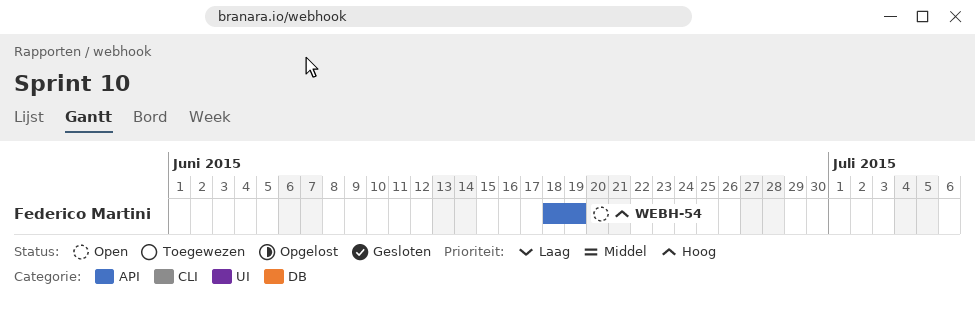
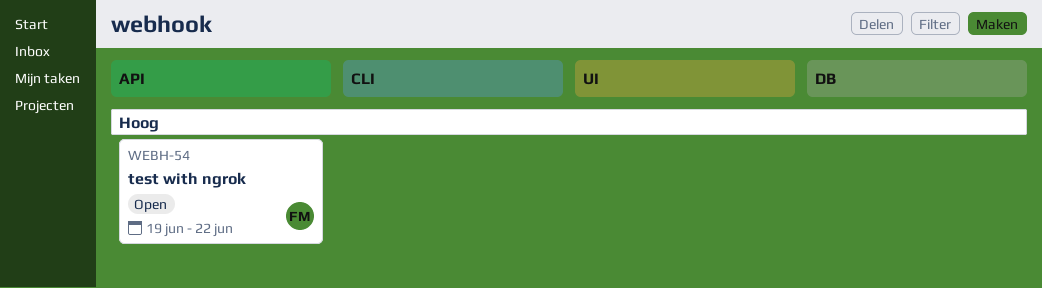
WEBH-54, start: Jun 18 -> Jun 19
WEBH-54, due: Jun 19 -> Jun 22

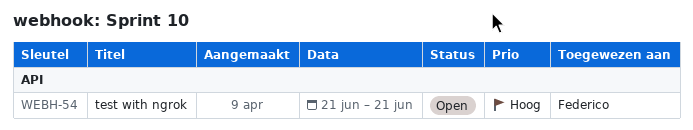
WEBH-54, start: Jun 19 -> Jun 21
WEBH-54, due: Jun 22 -> Jun 21

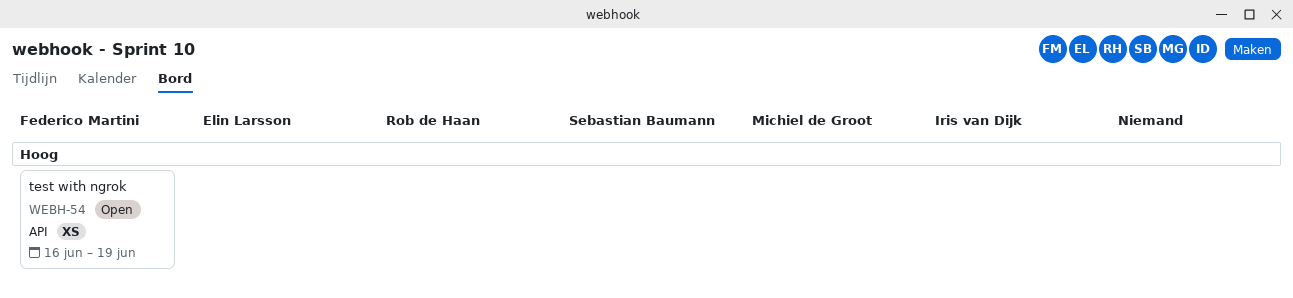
WEBH-54, start: Jun 21 -> Jun 16
WEBH-54, due: Jun 21 -> Jun 19

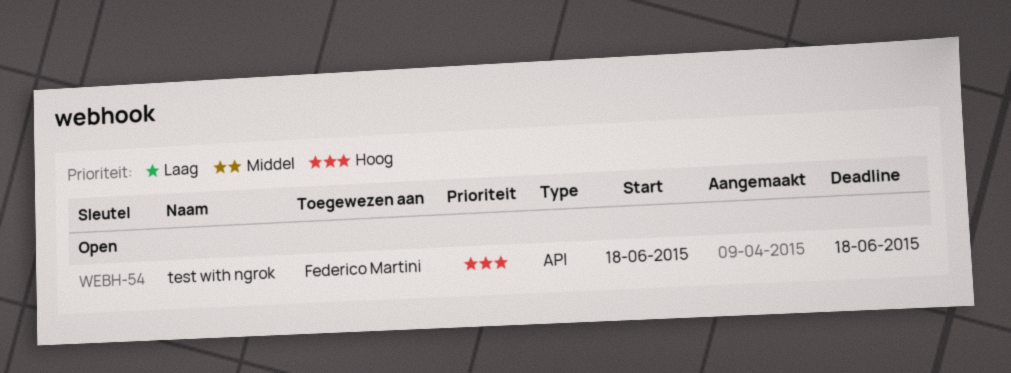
WEBH-54, start: Jun 16 -> Jun 18
WEBH-54, due: Jun 19 -> Jun 18

